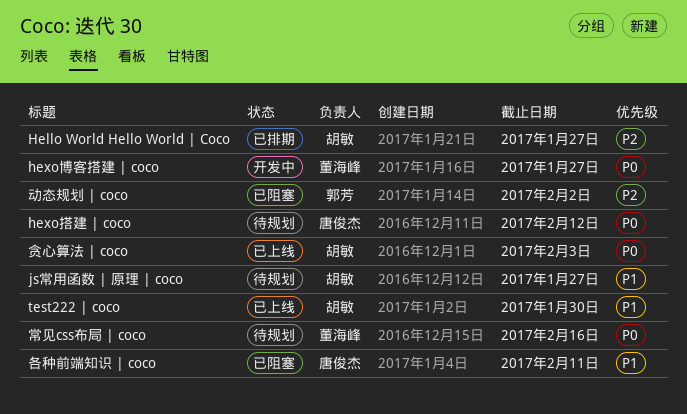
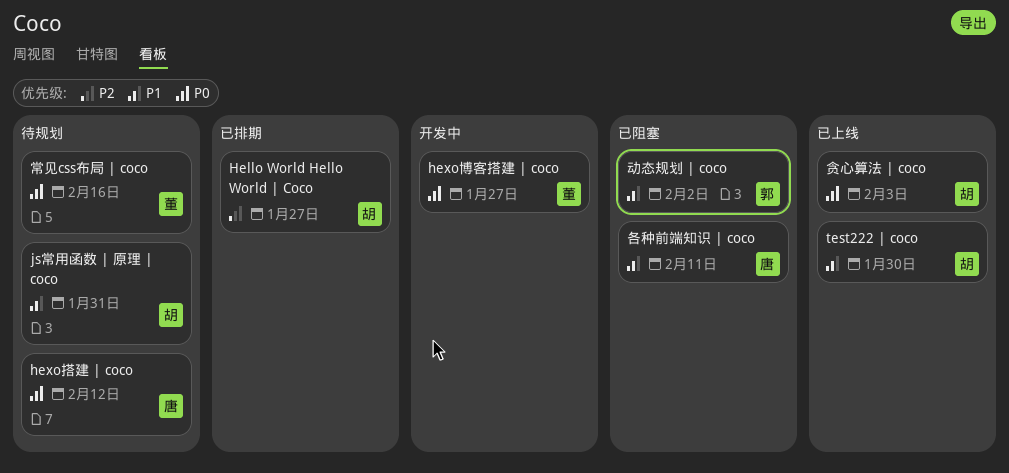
js常用函数 | 原理 | coco, due: Jan 27 -> Jan 31
动态规划 | coco, priority: P2 -> P1

